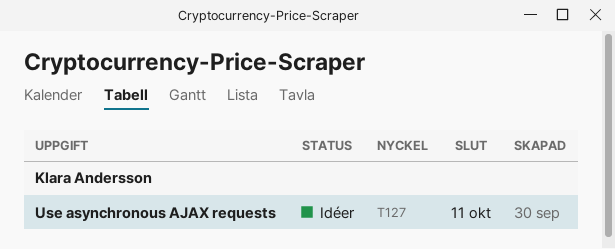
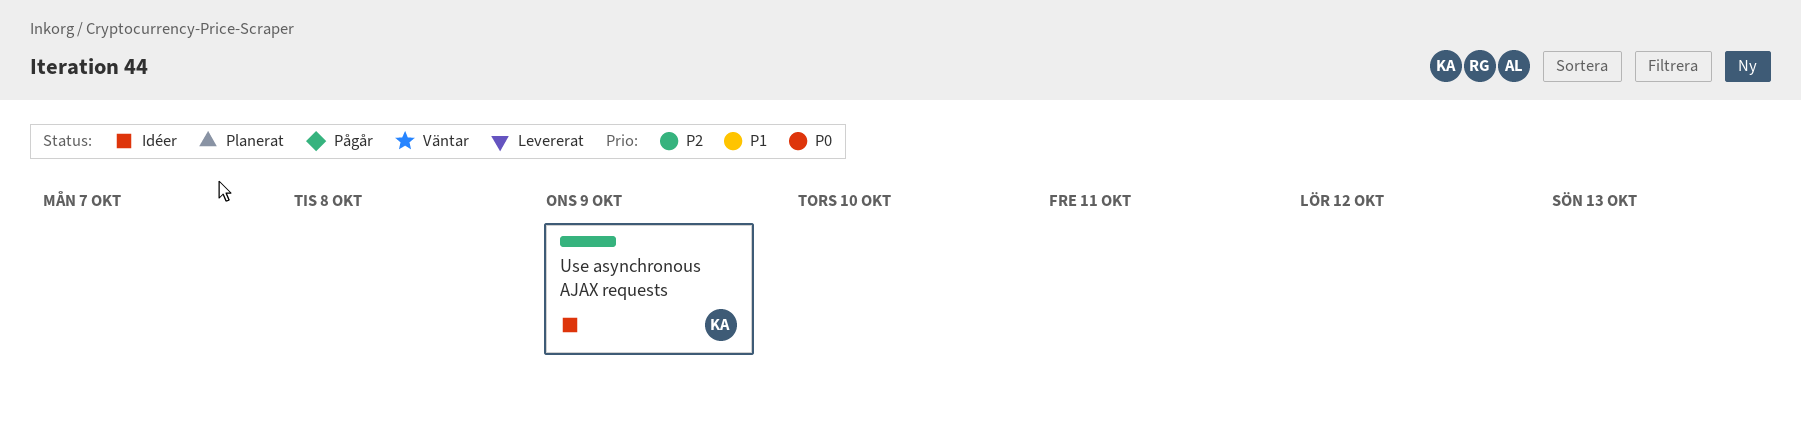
Use asynchronous AJAX requests, due: Oct 11 -> Oct 9

